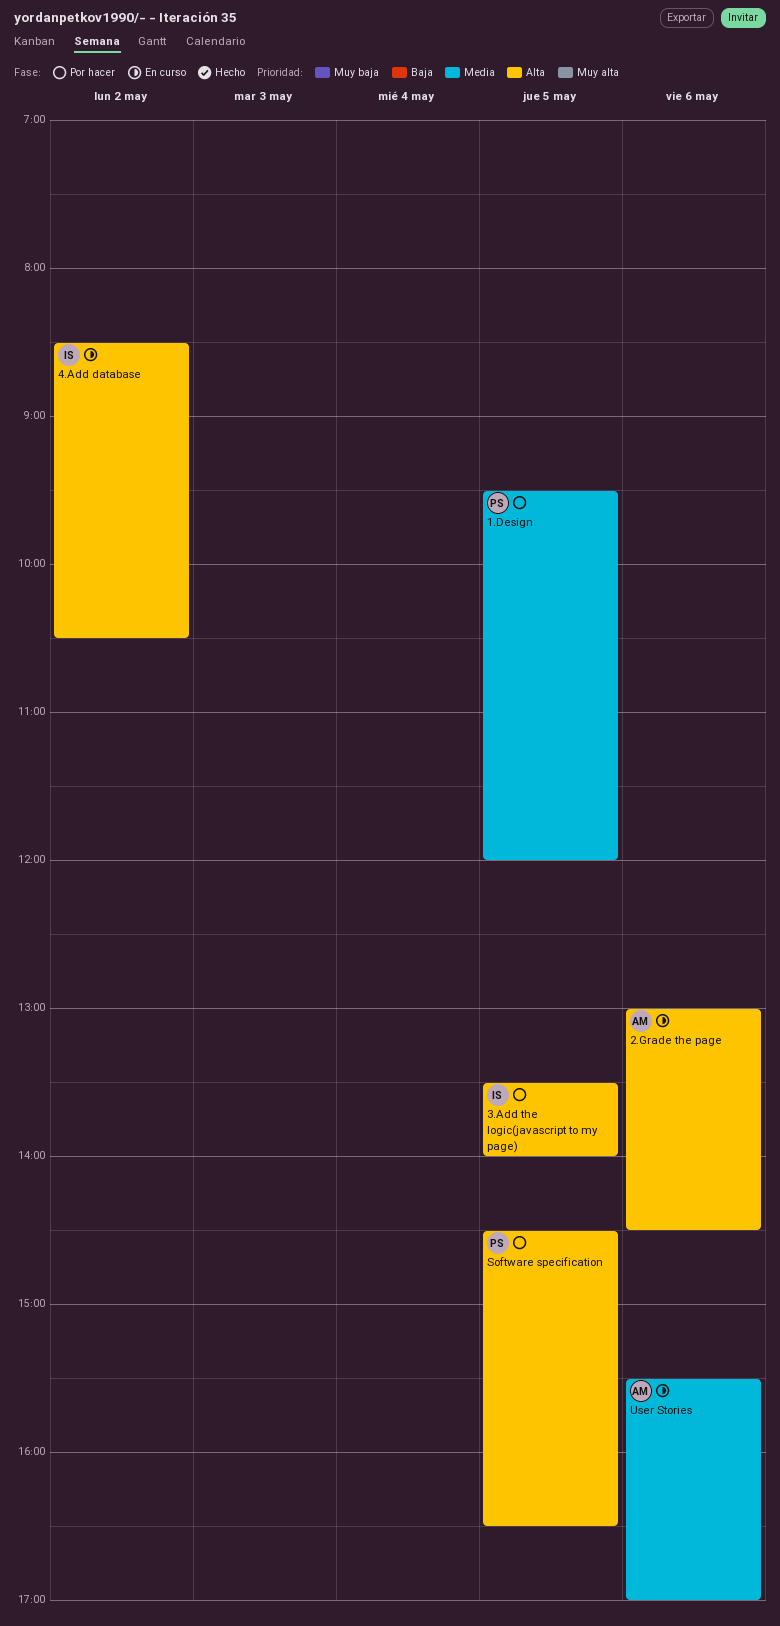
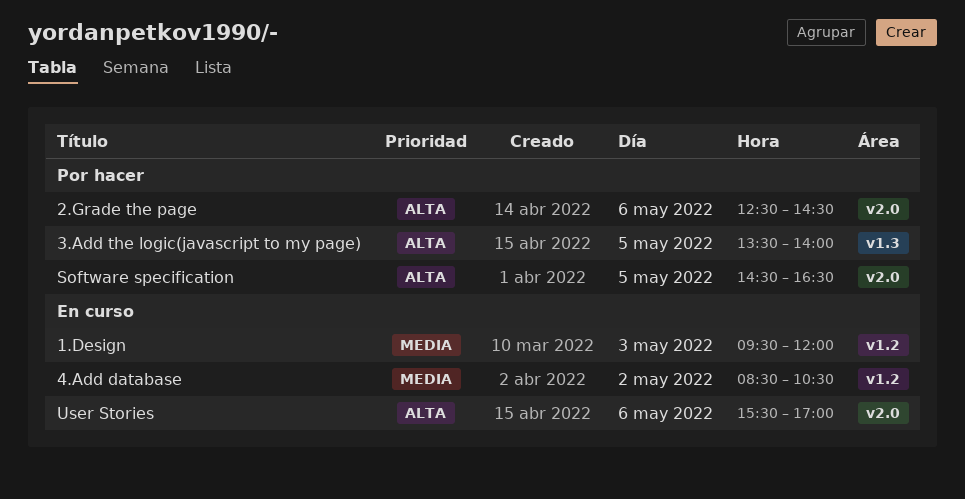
1.Design, status: Por hacer -> En curso
1.Design, day: May 5 -> May 3
2.Grade the page, status: En curso -> Por hacer
2.Grade the page, begins: 13:00 -> 12:30
4.Add database, priority: Alta -> Media
User Stories, priority: Media -> Alta

